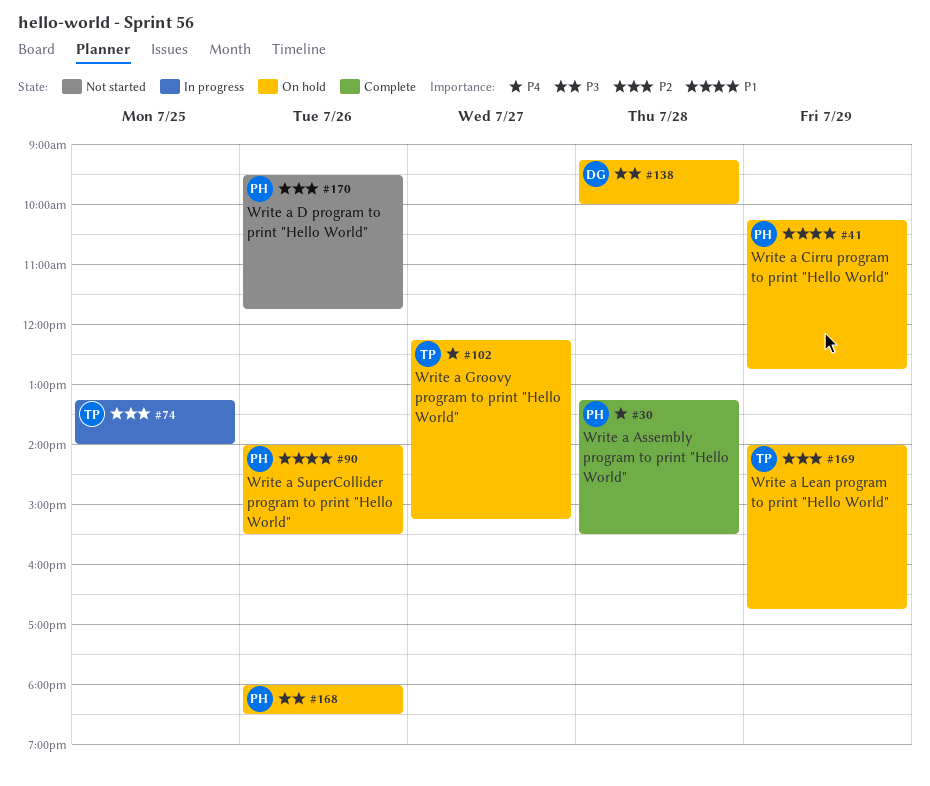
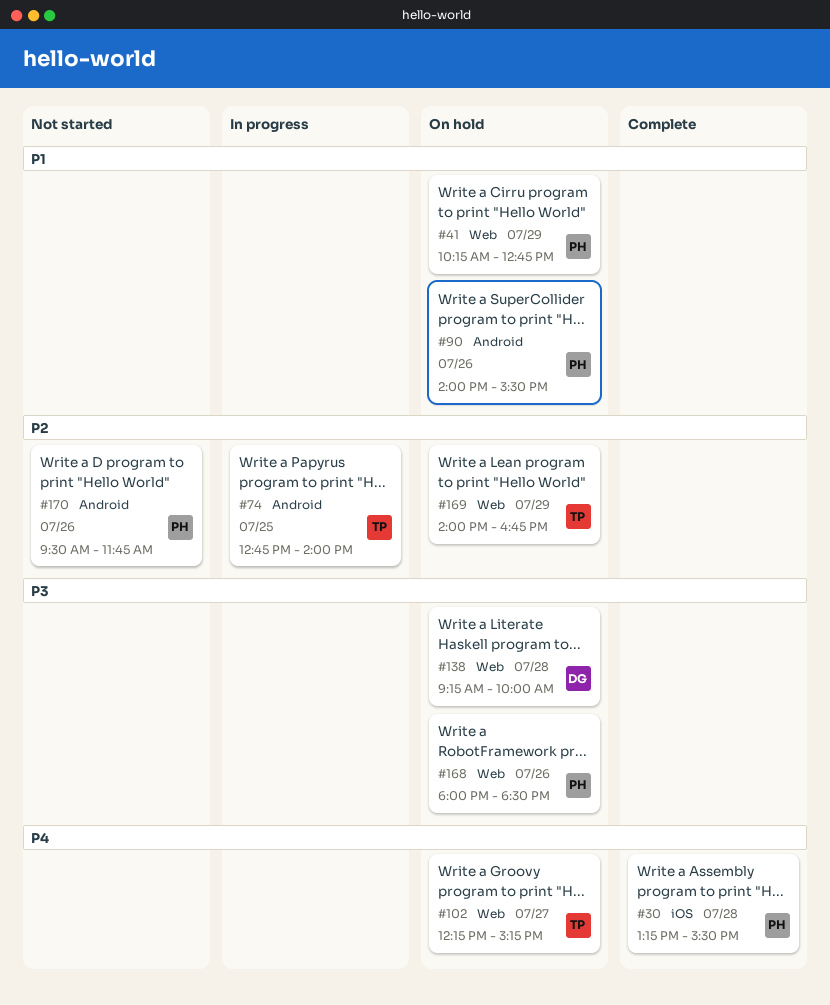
#74, begins: 13:15 -> 12:45

